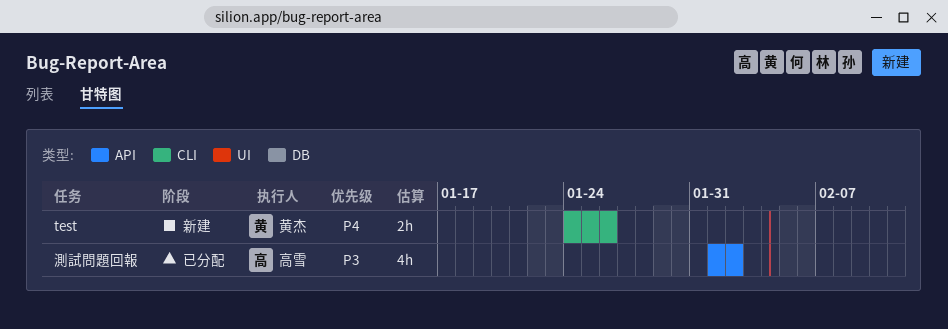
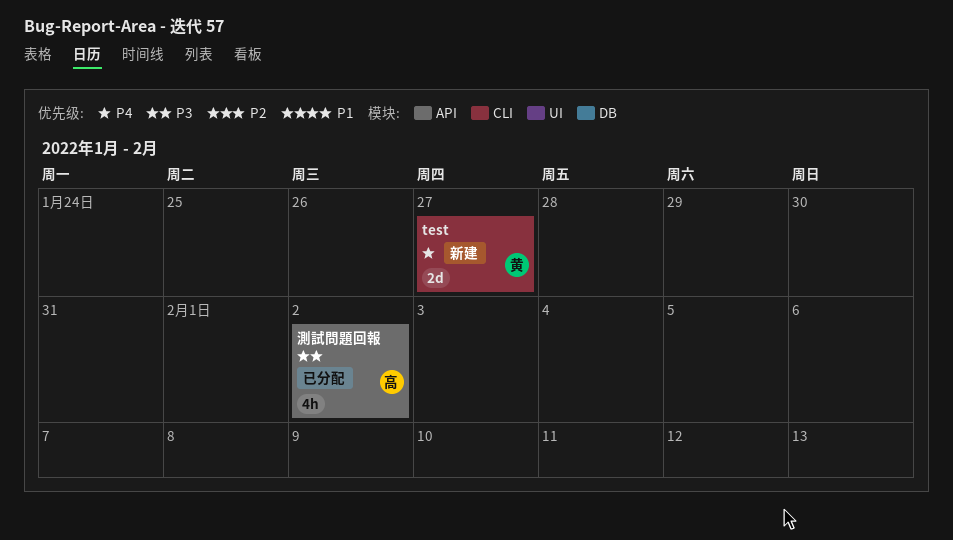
test, estimate: 2h -> 2d
test, due: Jan 26 -> Jan 27

